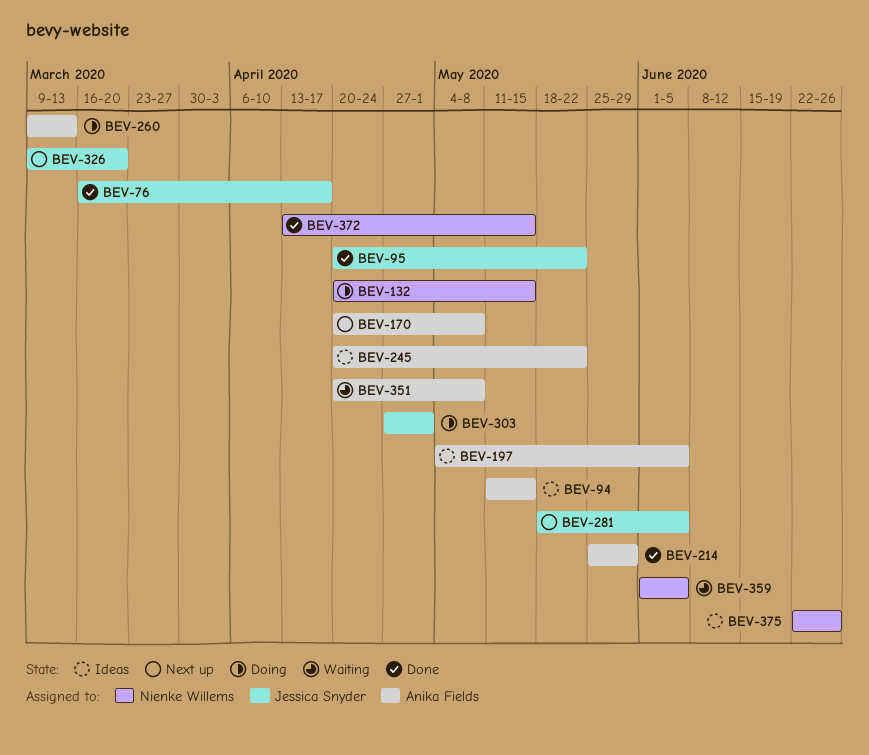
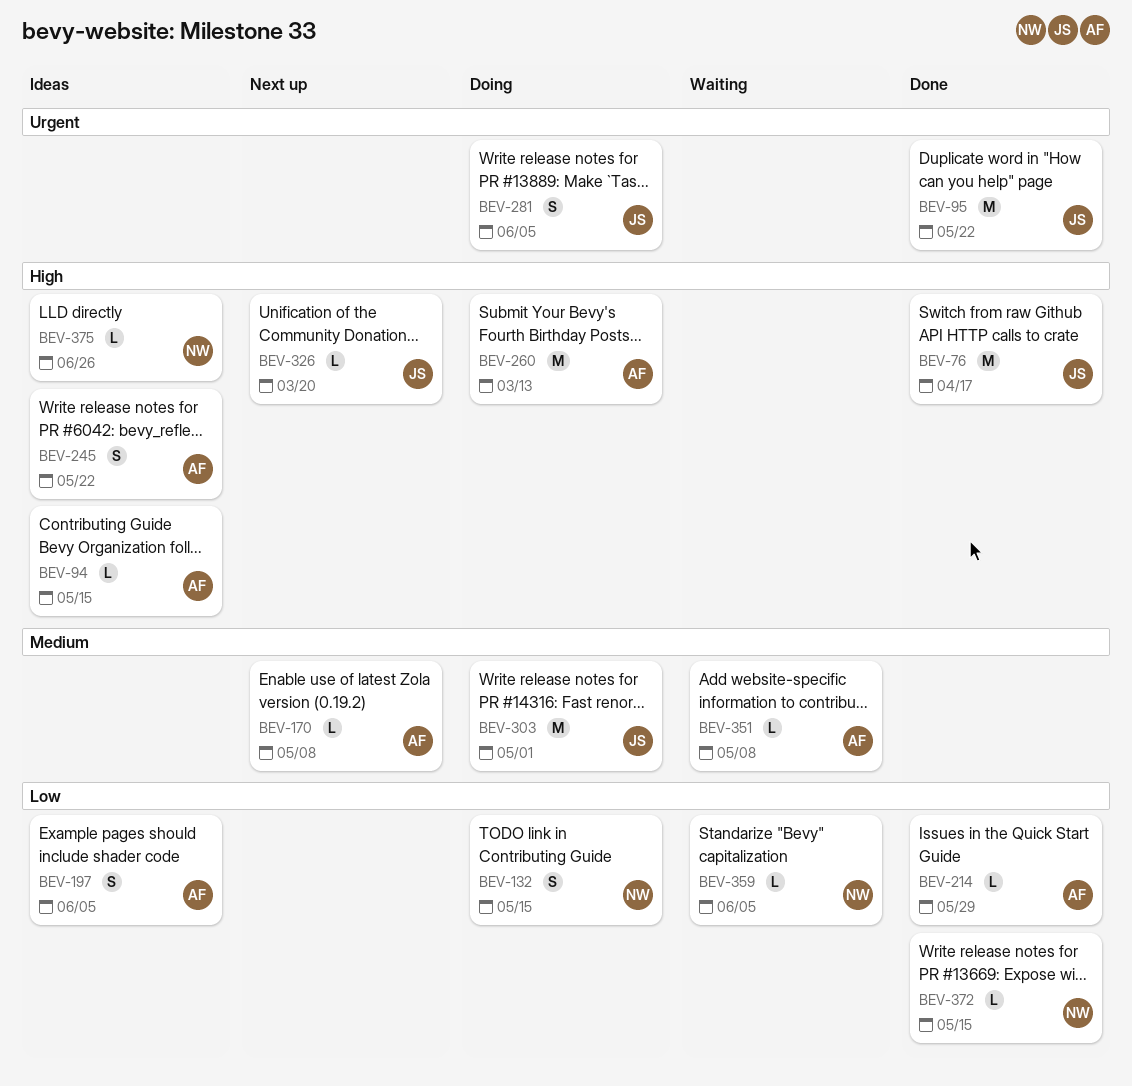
BEV-281, status: Next up -> Doing

